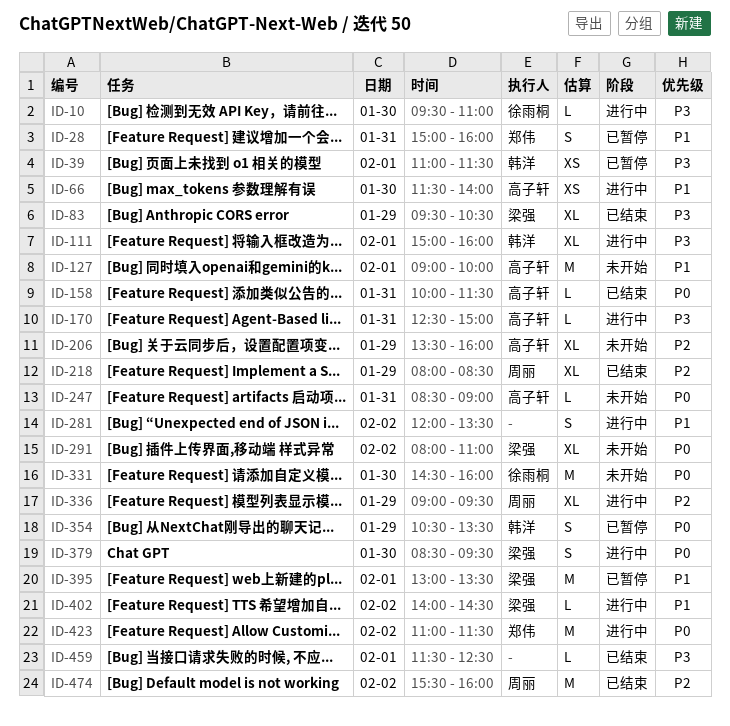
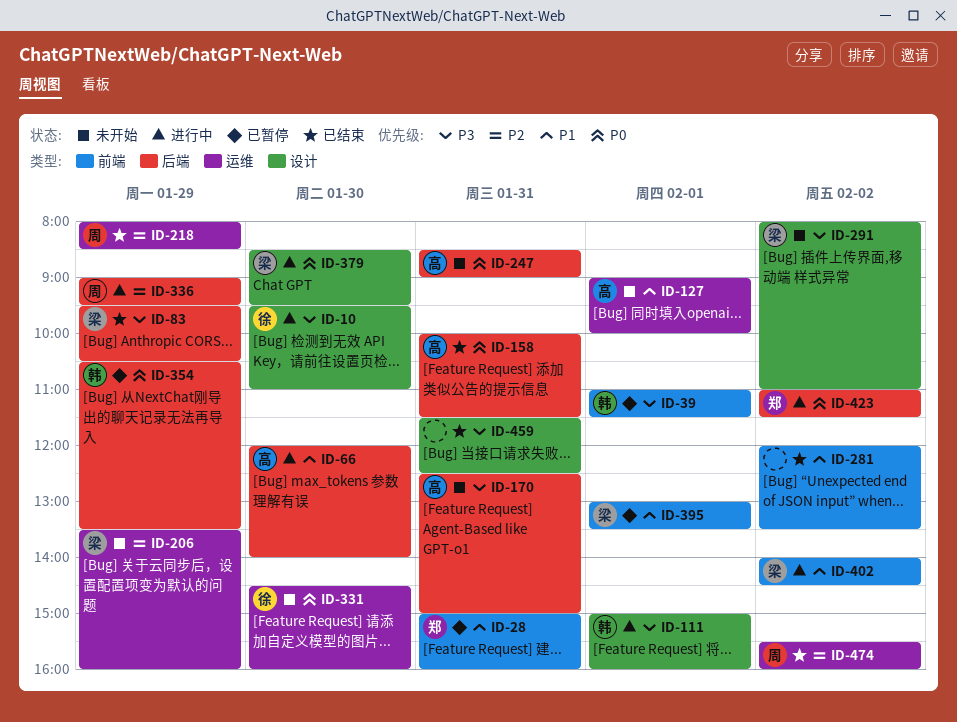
ID-66, begins: 11:30 -> 12:00
ID-170, status: 进行中 -> 未开始
ID-206, owner: 高子轩 -> 梁强
ID-281, status: 进行中 -> 已结束
ID-291, priority: P0 -> P3
ID-459, day: Feb 1 -> Jan 31

